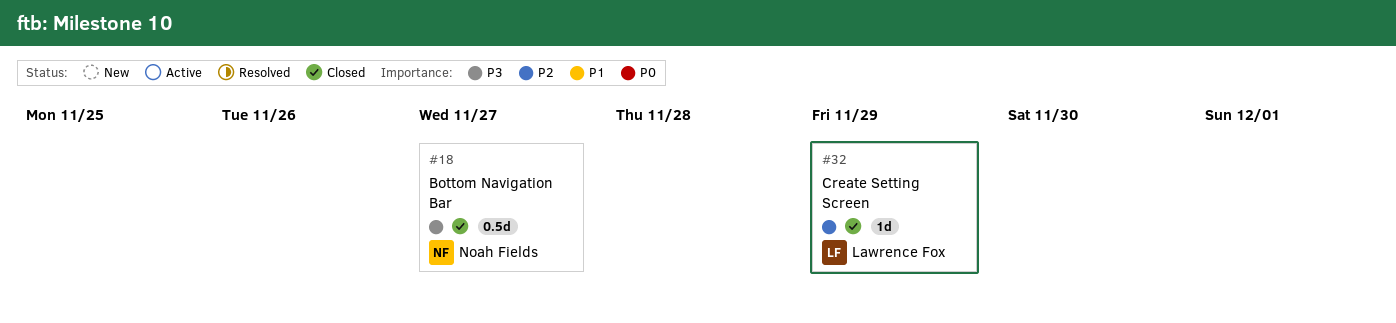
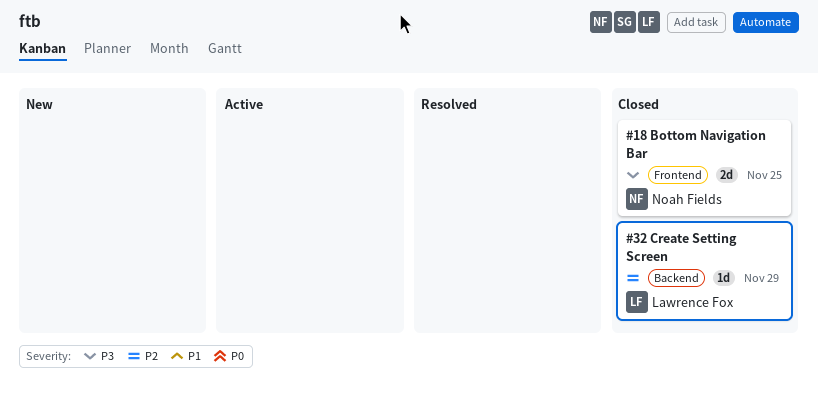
#18, estimate: 0.5d -> 2d
#18, due: Nov 27 -> Nov 25

